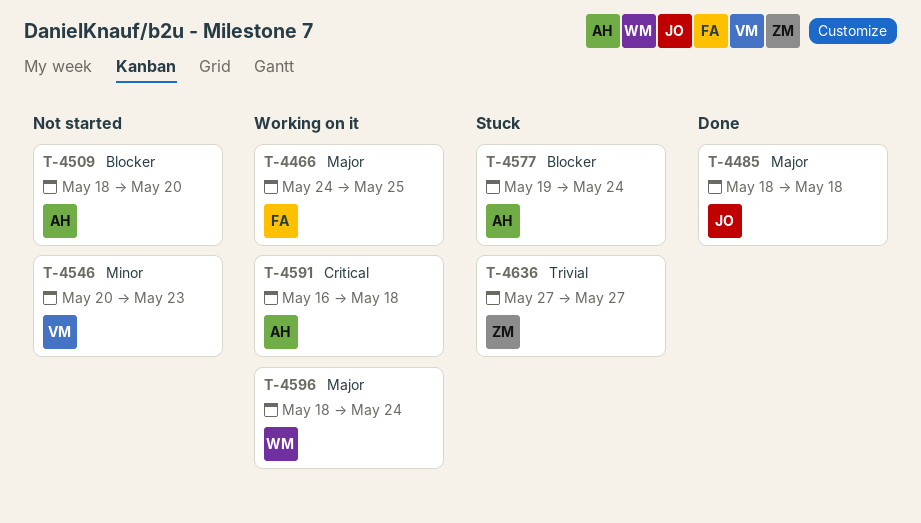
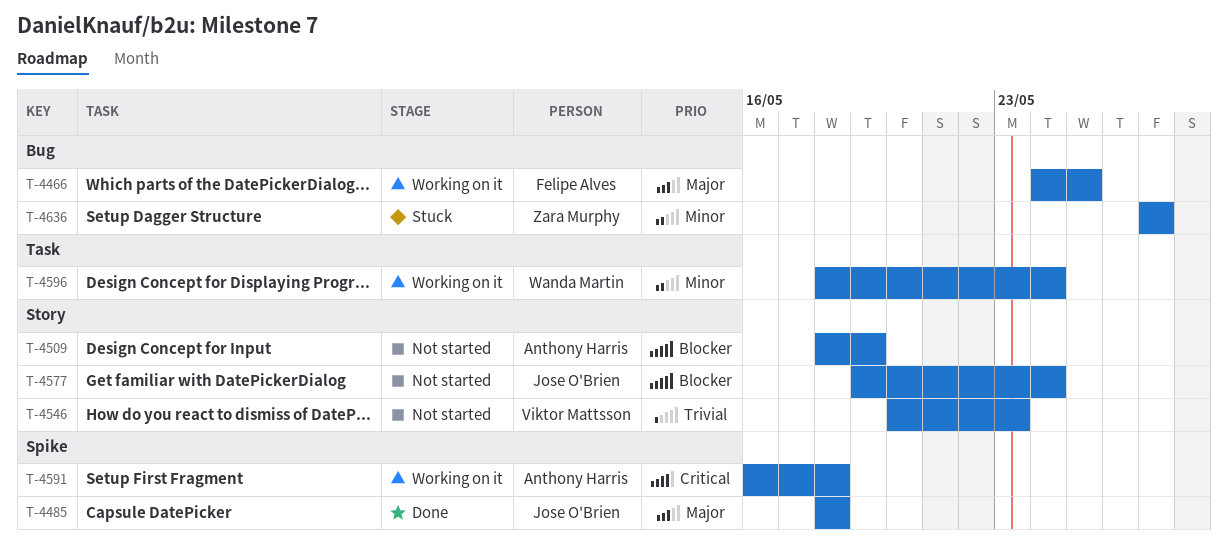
T-4509, due: May 20 -> May 19
T-4546, priority: Minor -> Trivial
T-4577, status: Stuck -> Not started
T-4577, owner: Anthony Harris -> Jose O'Brien
T-4596, priority: Major -> Minor
T-4636, priority: Trivial -> Minor

